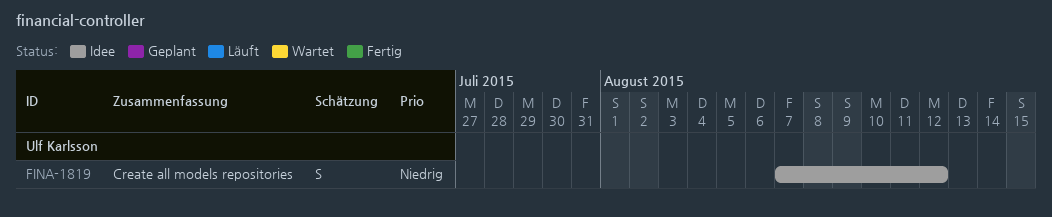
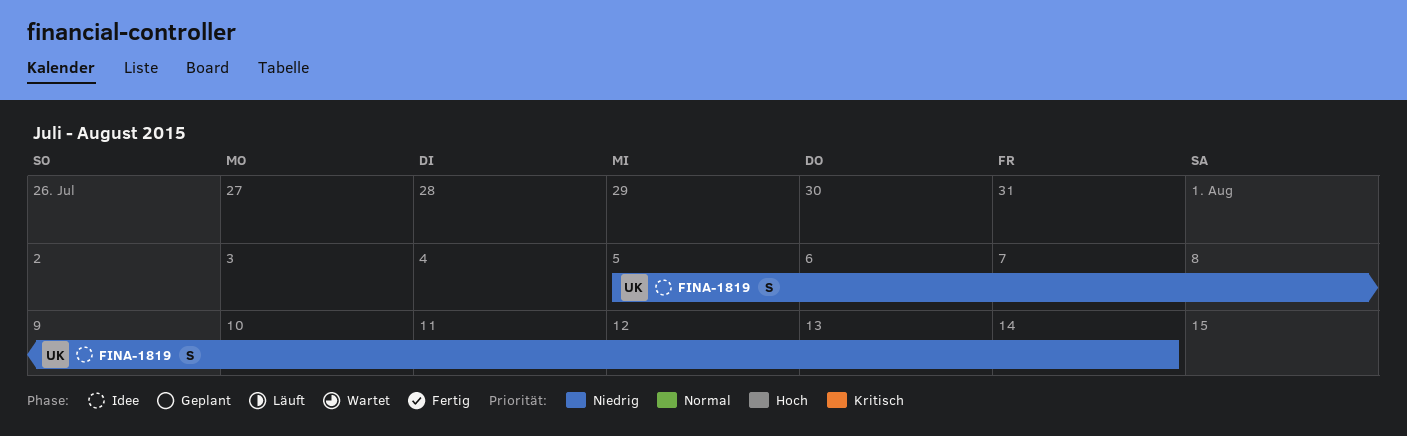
FINA-1819, start: Aug 7 -> Aug 5
FINA-1819, due: Aug 12 -> Aug 14

